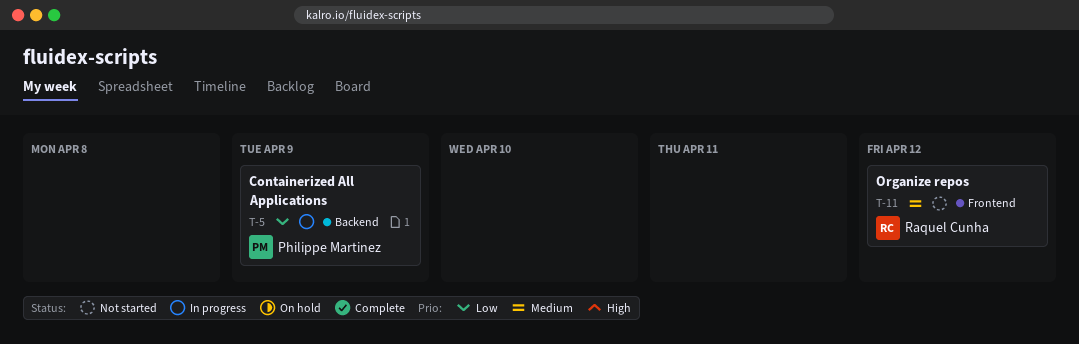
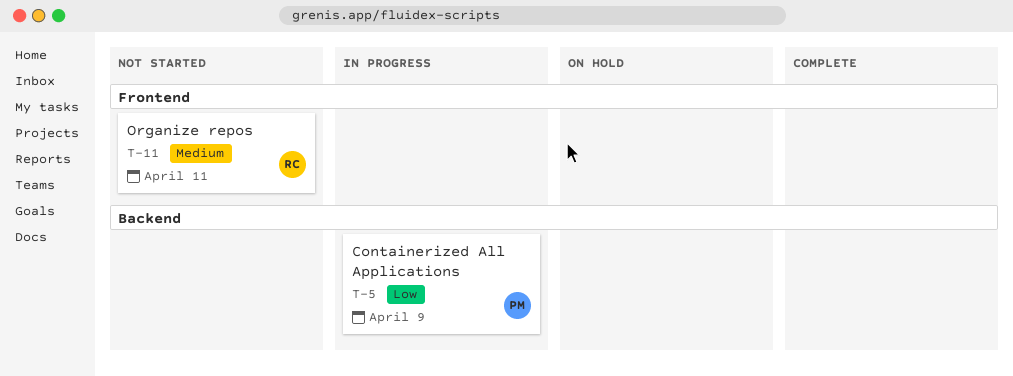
T-11, due: Apr 12 -> Apr 11

